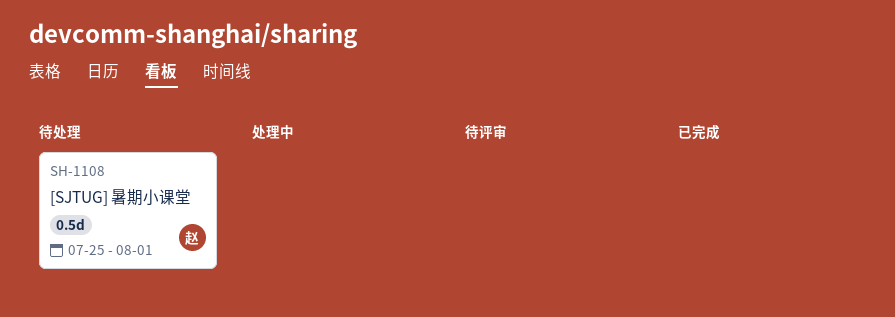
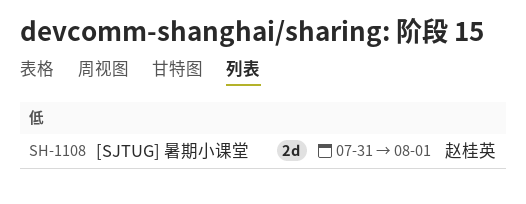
SH-1108, estimate: 0.5d -> 2d
SH-1108, start: Jul 25 -> Jul 31

